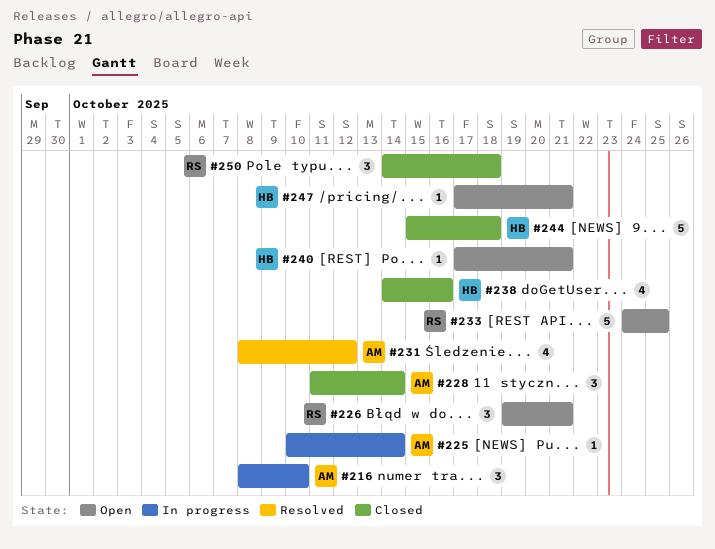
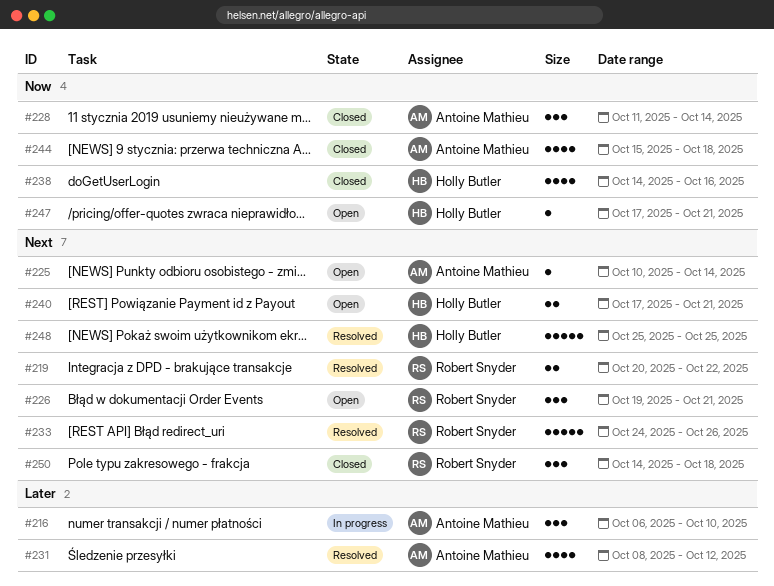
#216, start: Oct 8 -> Oct 6
#219: none -> present
#225, status: In progress -> Open
#233, status: Open -> Resolved
#233, due: Oct 25 -> Oct 26
#240, estimate: 1 -> 2
#244, owner: Holly Butler -> Antoine Mathieu
#244, estimate: 5 -> 4
#248: none -> present

